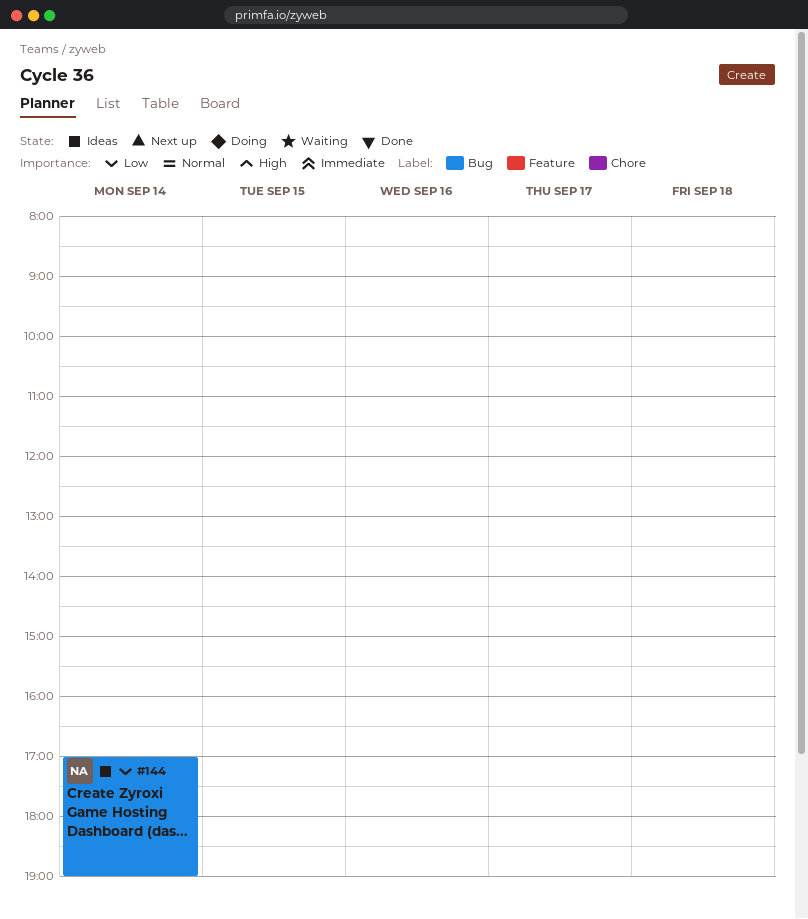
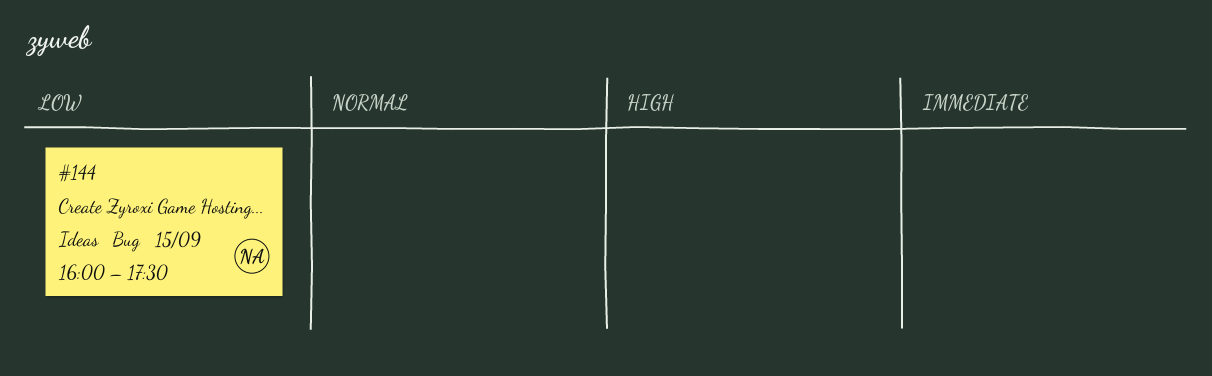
#144, day: Sep 14 -> Sep 15
#144, begins: 17:00 -> 16:00
#144, ends: 19:00 -> 17:30

